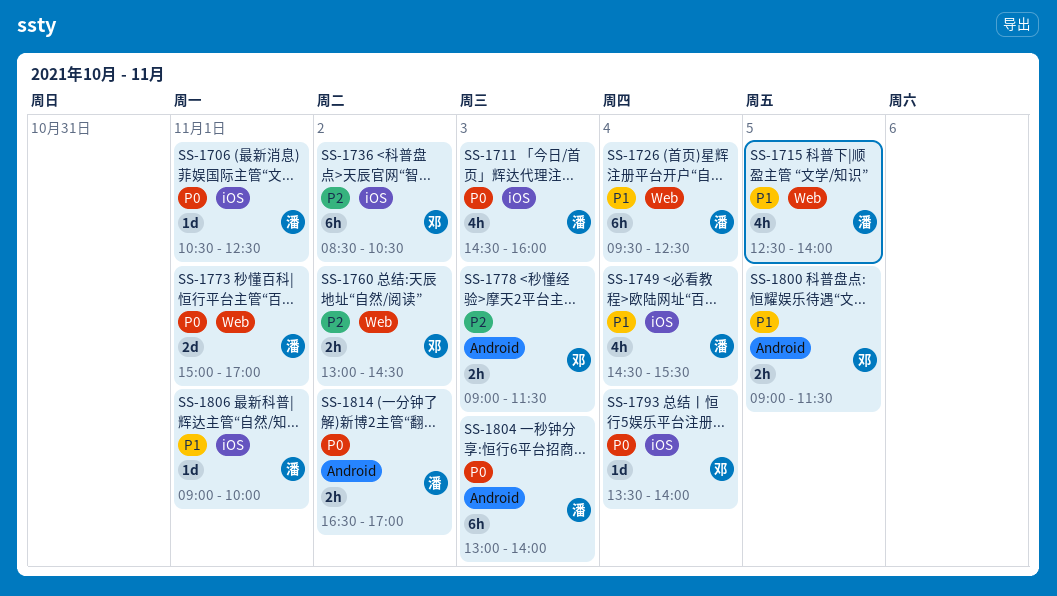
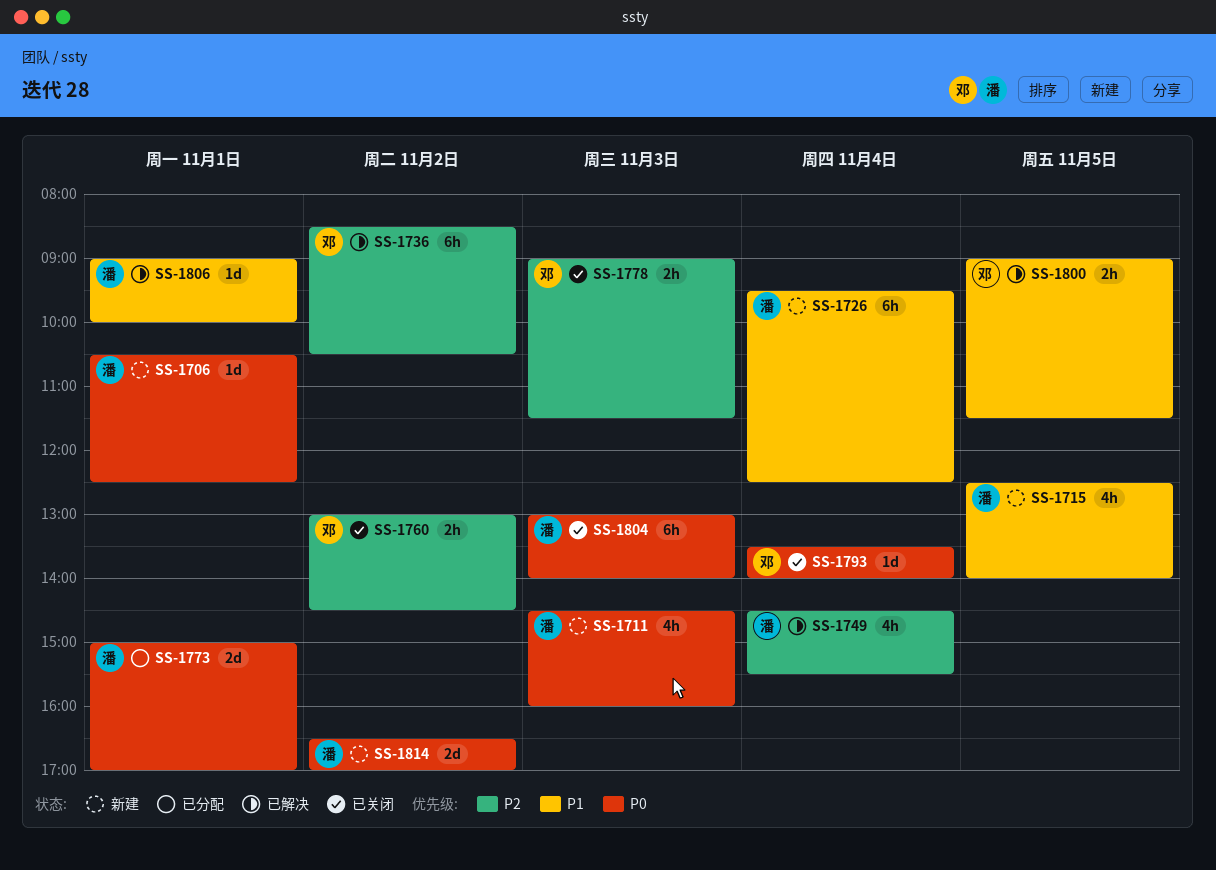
SS-1749, priority: P1 -> P2
SS-1814, estimate: 2h -> 2d

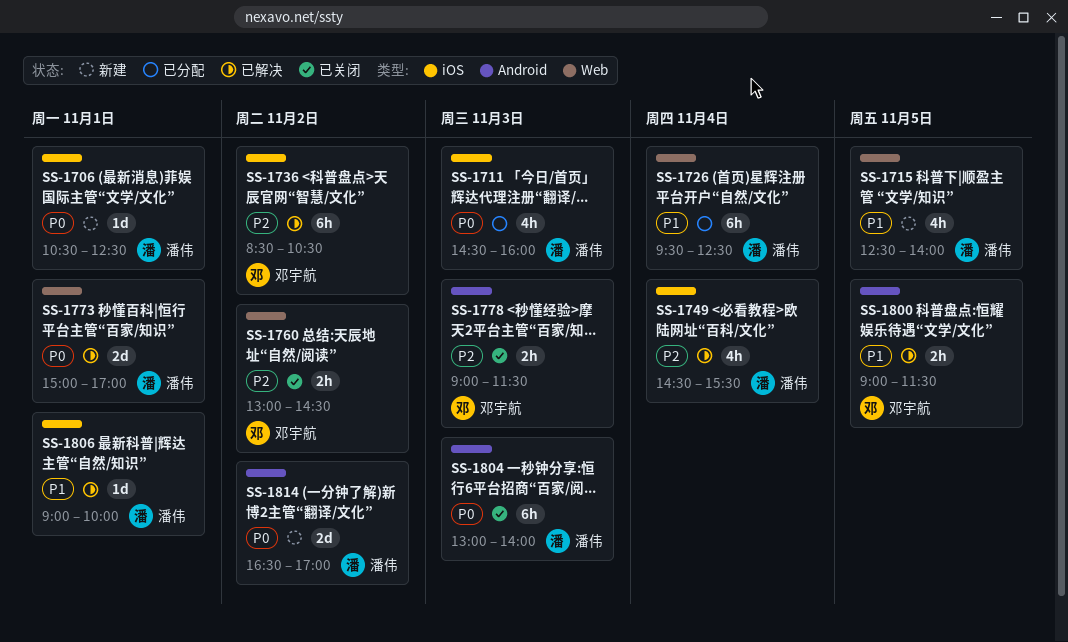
SS-1711, status: 新建 -> 已分配
SS-1726, status: 新建 -> 已分配
SS-1773, status: 已分配 -> 已解决
SS-1793: present -> none

